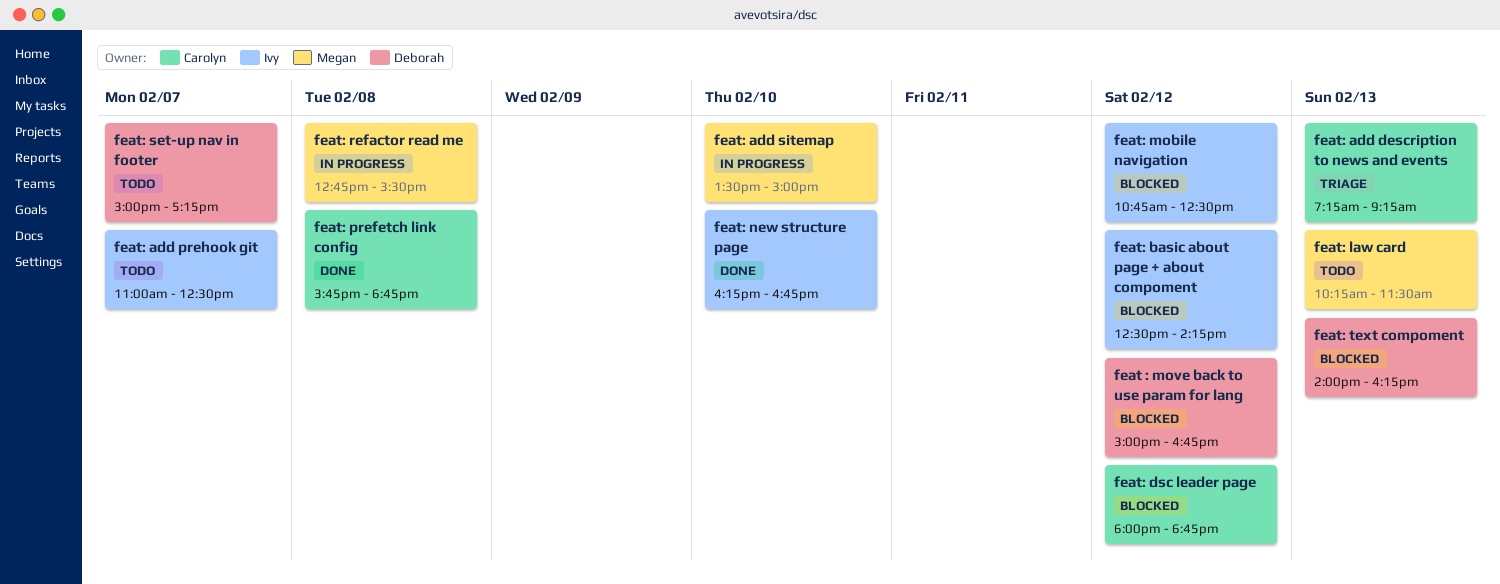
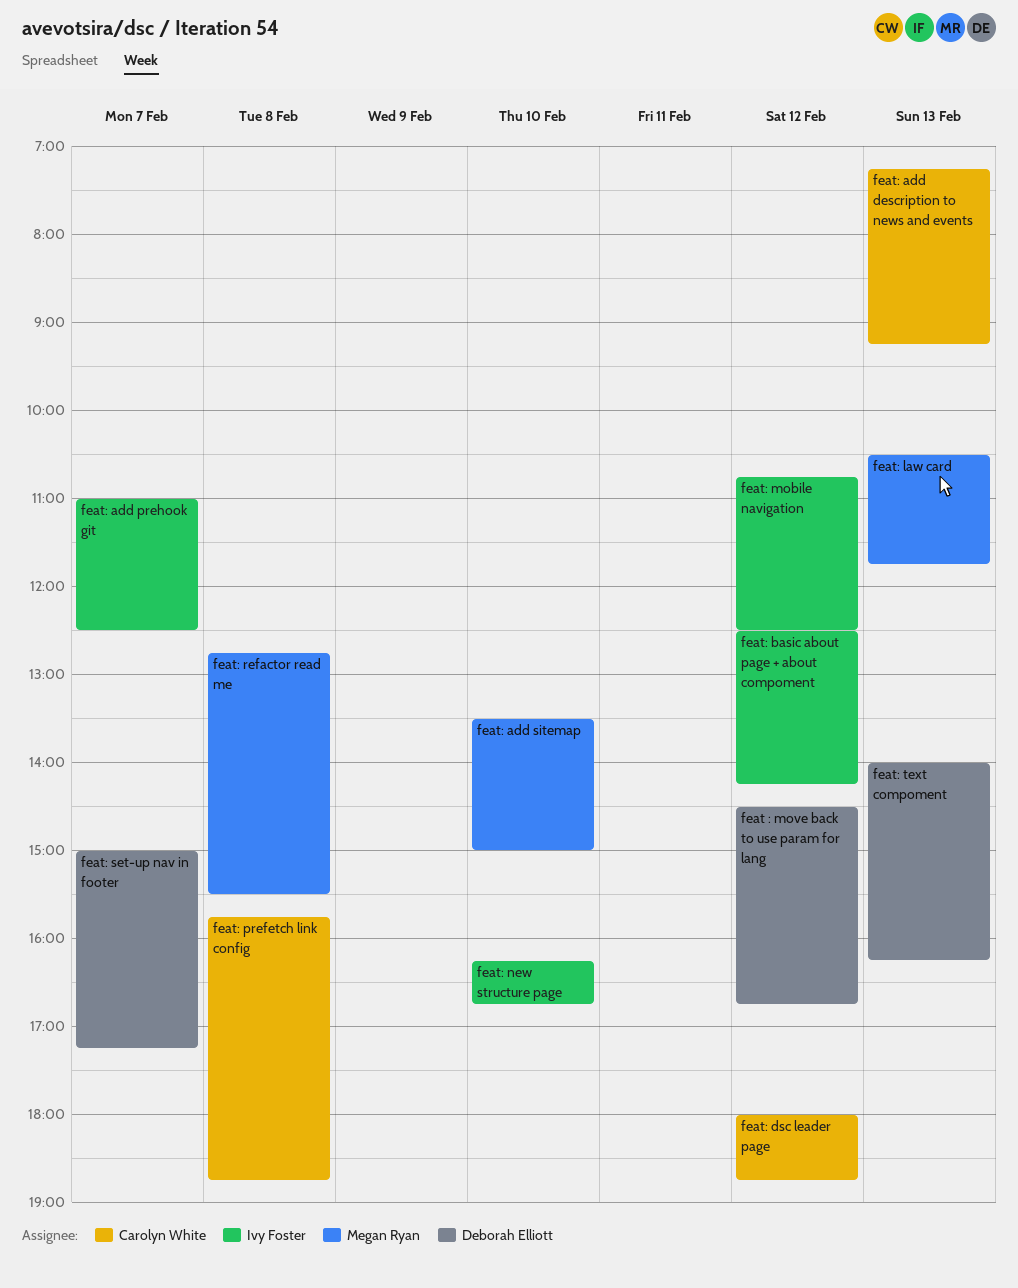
feat : move back to use param for lang, begins: 15:00 -> 14:30
feat: law card, begins: 10:15 -> 10:30
feat: law card, ends: 11:30 -> 11:45

